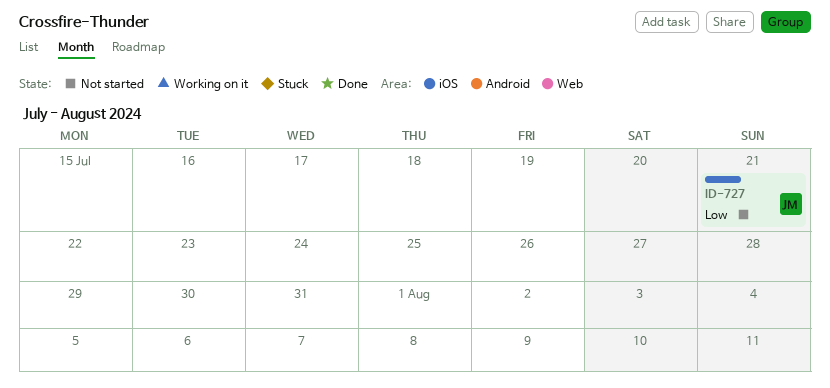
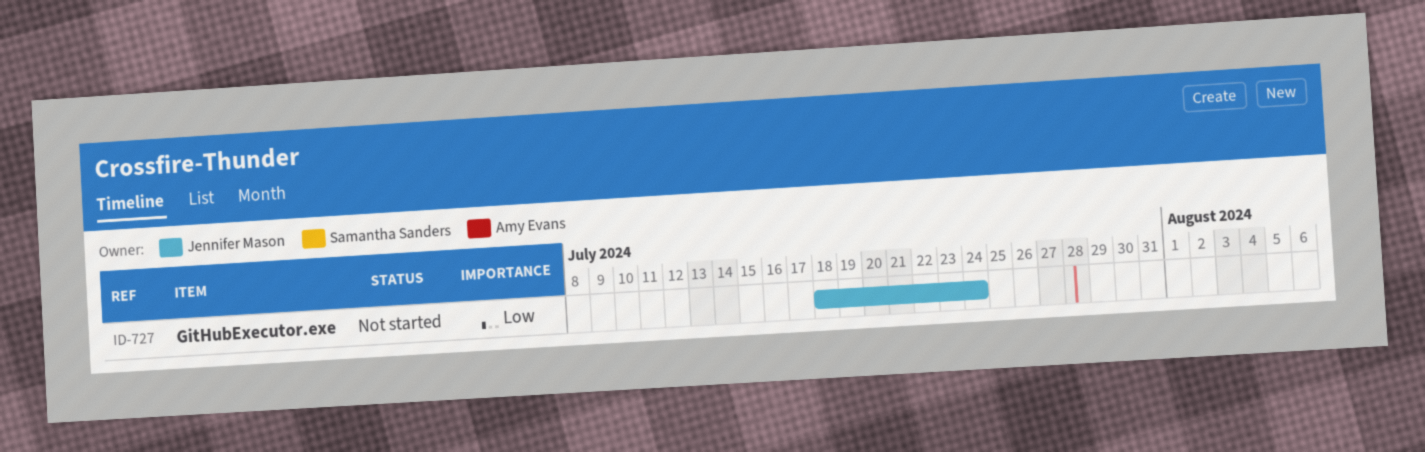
ID-727, due: Jul 21 -> Jul 24

